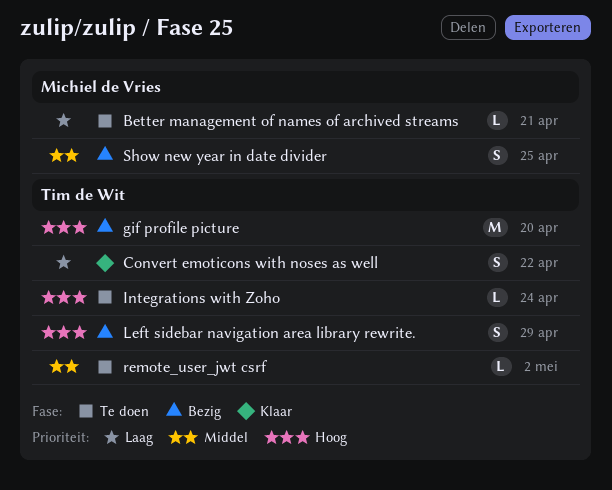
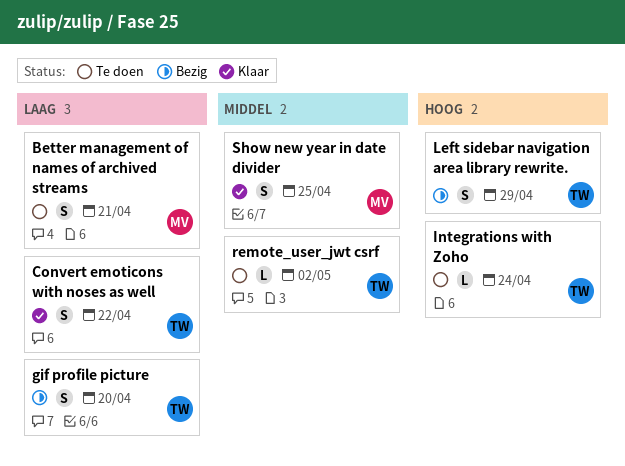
Better management of names of archived streams, estimate: L -> S
gif profile picture, priority: Hoog -> Laag
gif profile picture, estimate: M -> S
Show new year in date divider, status: Bezig -> Klaar

